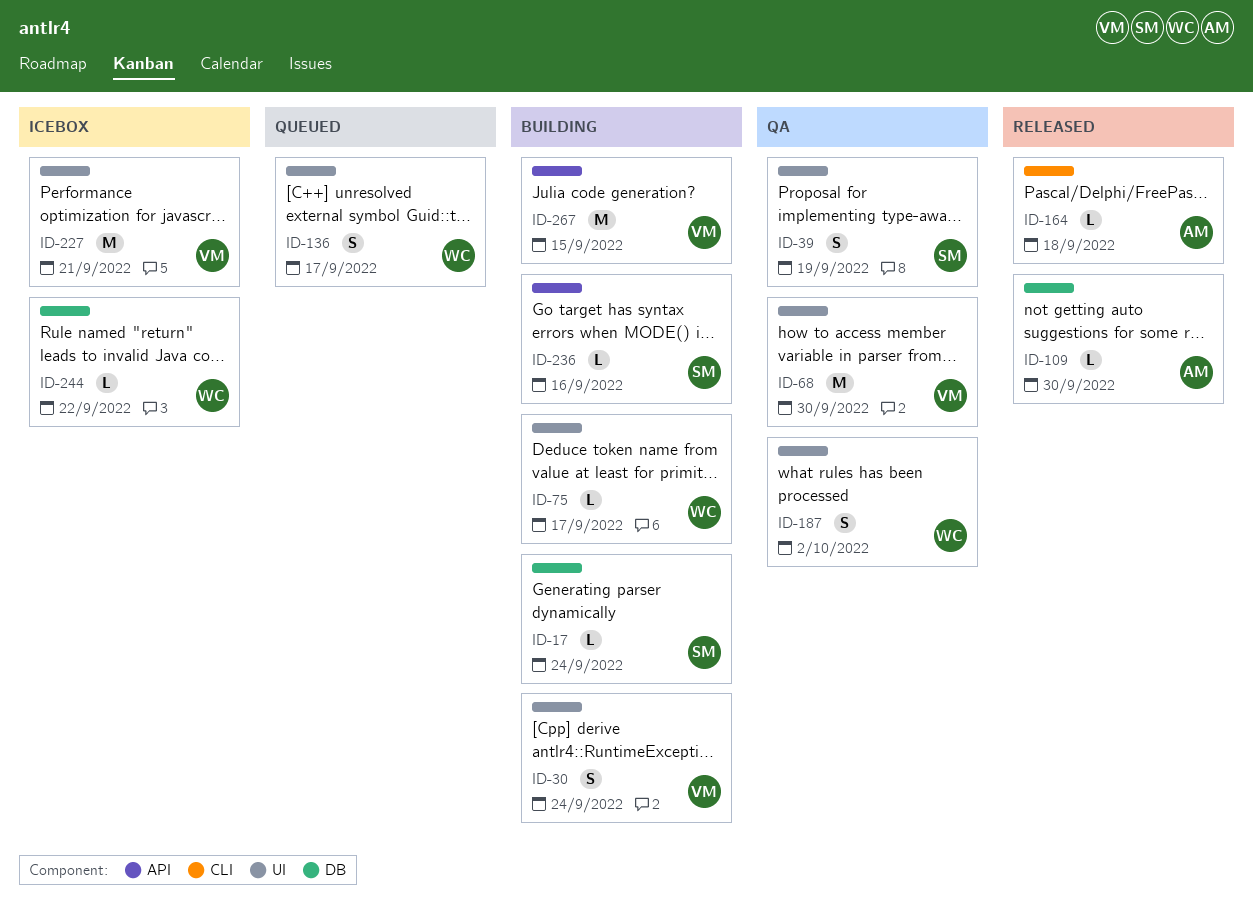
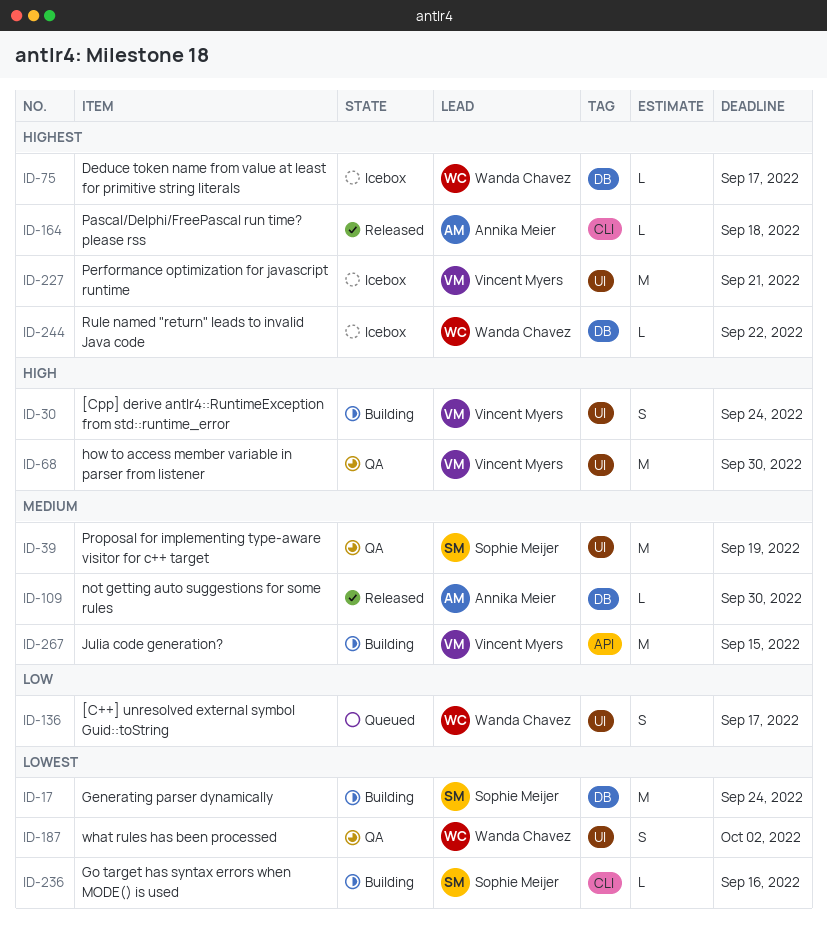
ID-17, estimate: L -> M
ID-39, estimate: S -> M
ID-75, status: Building -> Icebox
ID-75, label: UI -> DB
ID-236, label: API -> CLI

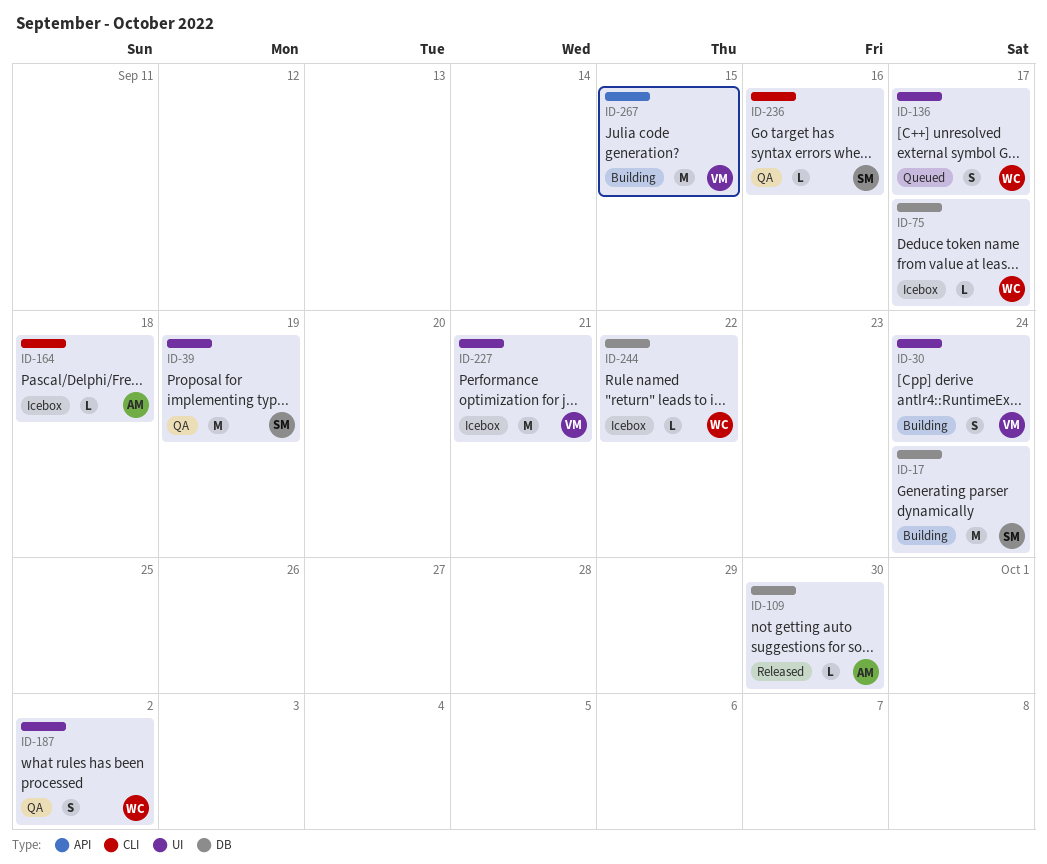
ID-68: present -> none
ID-164, status: Released -> Icebox
ID-236, status: Building -> QA

